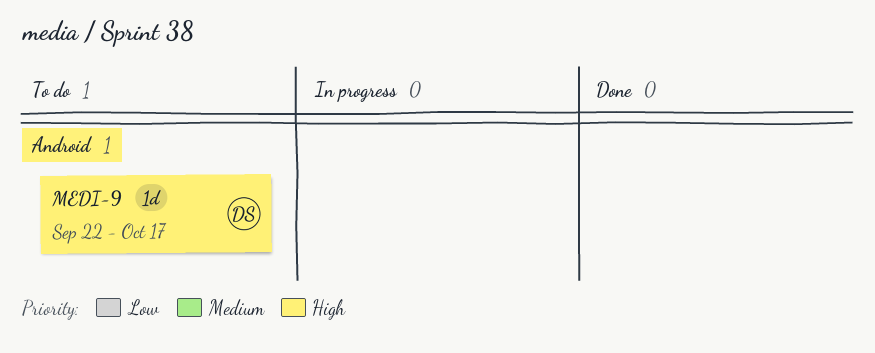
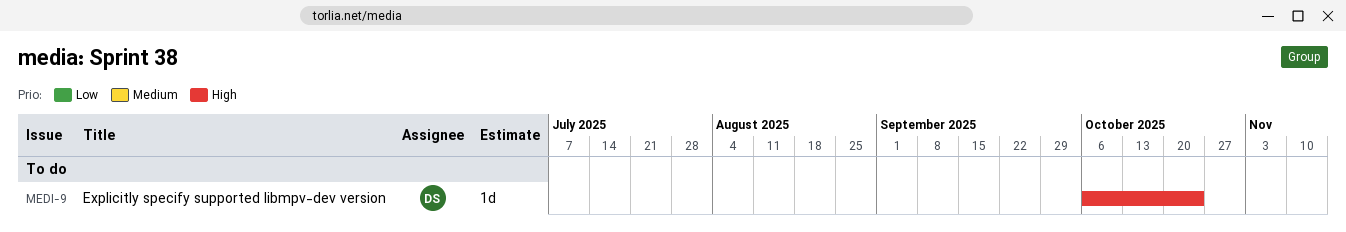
MEDI-9, start: Sep 22 -> Oct 6
MEDI-9, due: Oct 17 -> Oct 24

